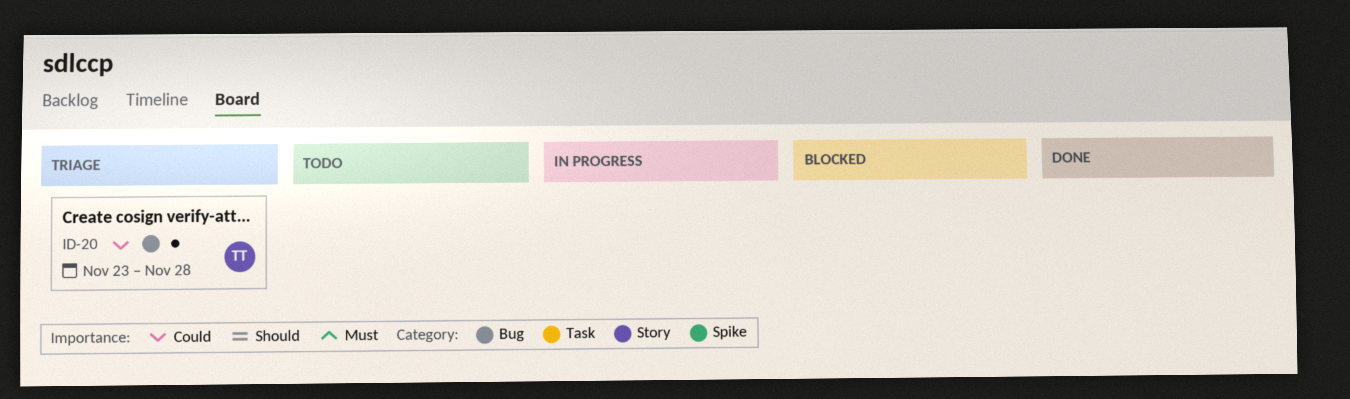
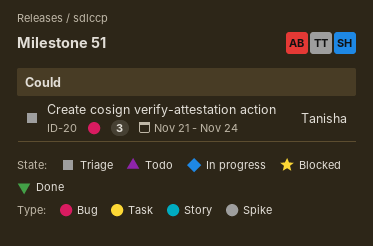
ID-20, estimate: 1 -> 3
ID-20, start: Nov 23 -> Nov 21
ID-20, due: Nov 28 -> Nov 24

